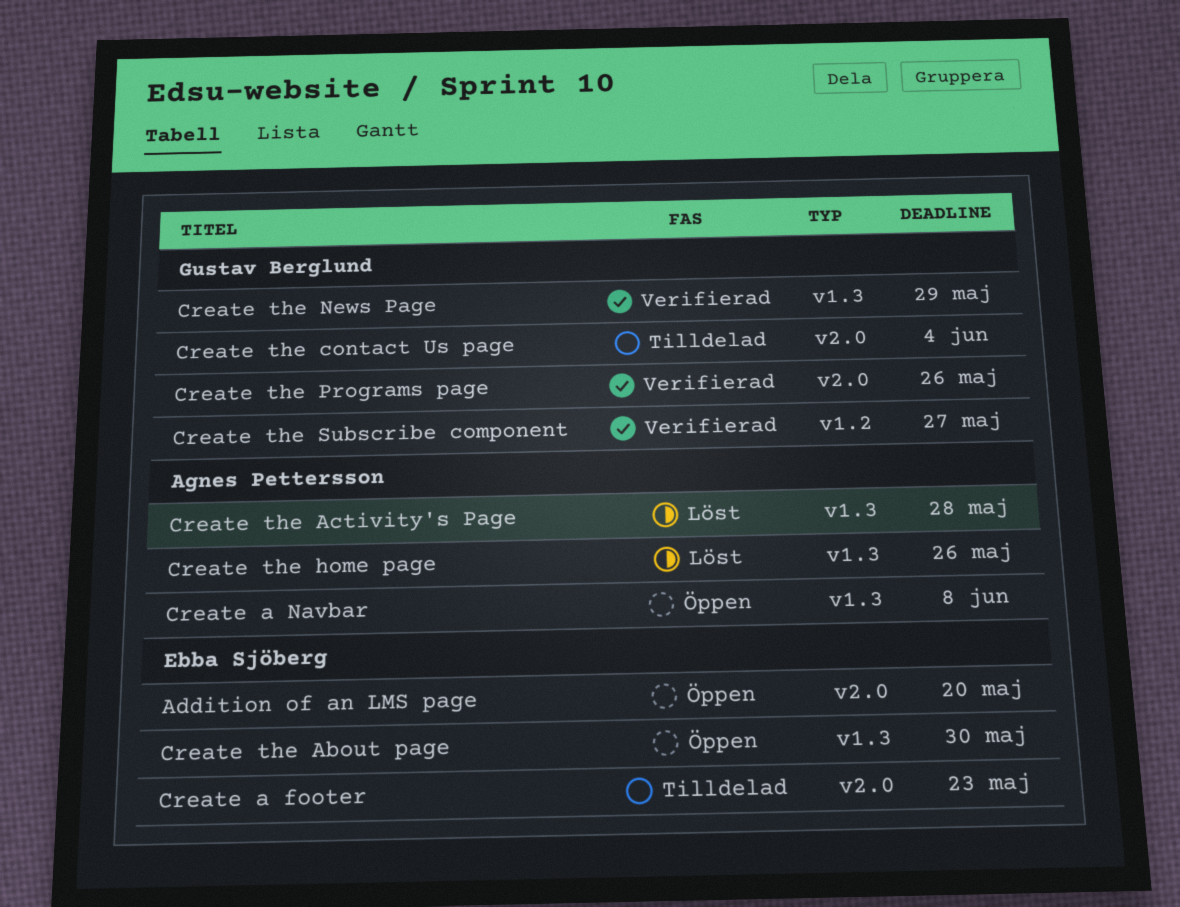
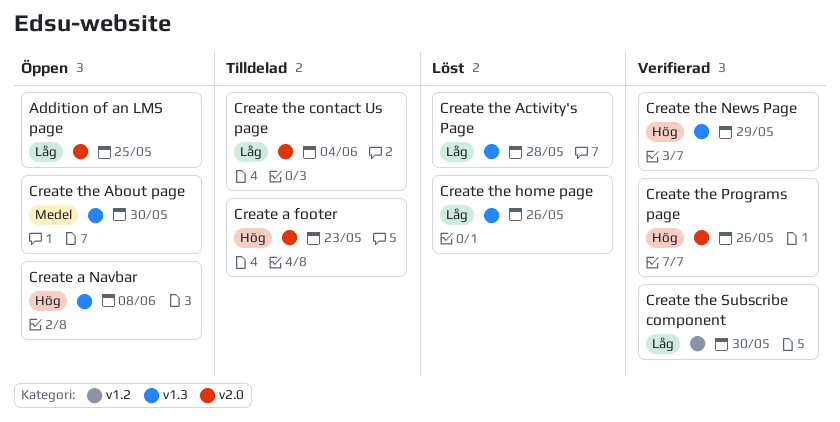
Addition of an LMS page, due: May 20 -> May 25
Create the Subscribe component, due: May 27 -> May 30

